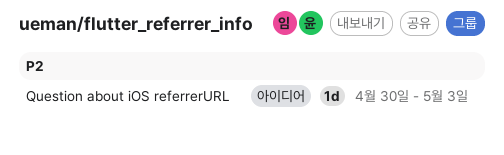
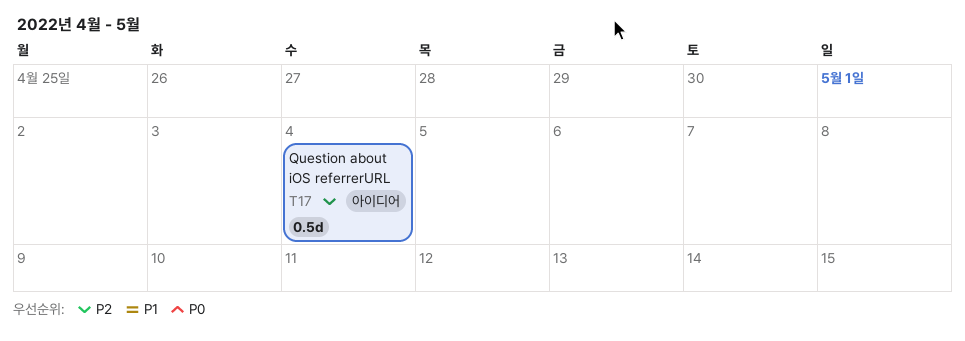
Question about iOS referrerURL, estimate: 1d -> 0.5d
Question about iOS referrerURL, due: May 3 -> May 4

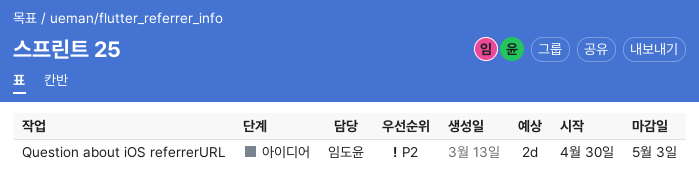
Question about iOS referrerURL, estimate: 0.5d -> 2d
Question about iOS referrerURL, due: May 4 -> May 3

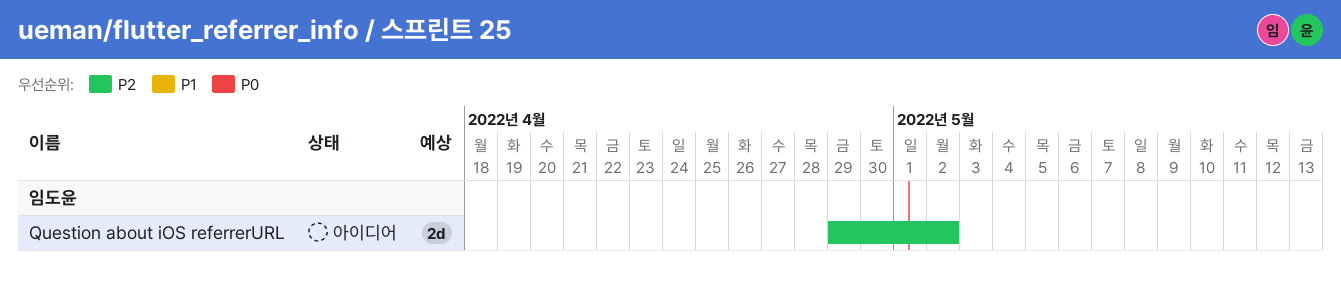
Question about iOS referrerURL, start: Apr 30 -> Apr 29
Question about iOS referrerURL, due: May 3 -> May 2

